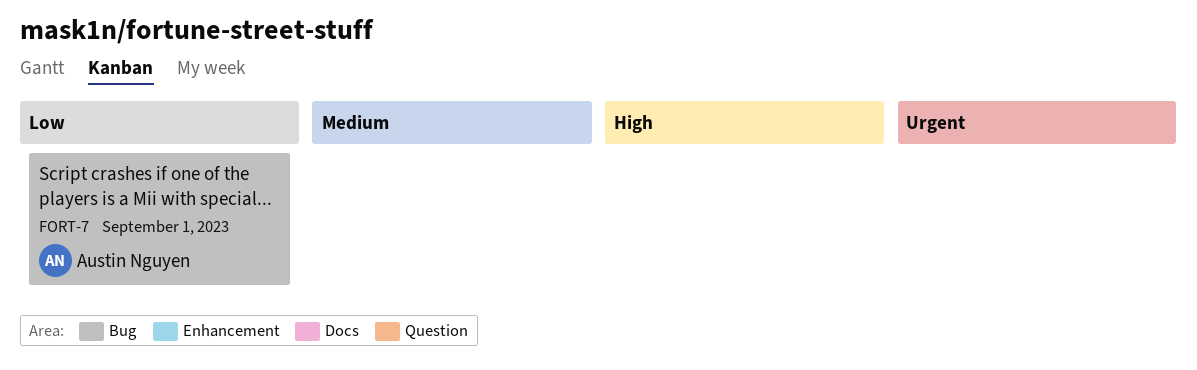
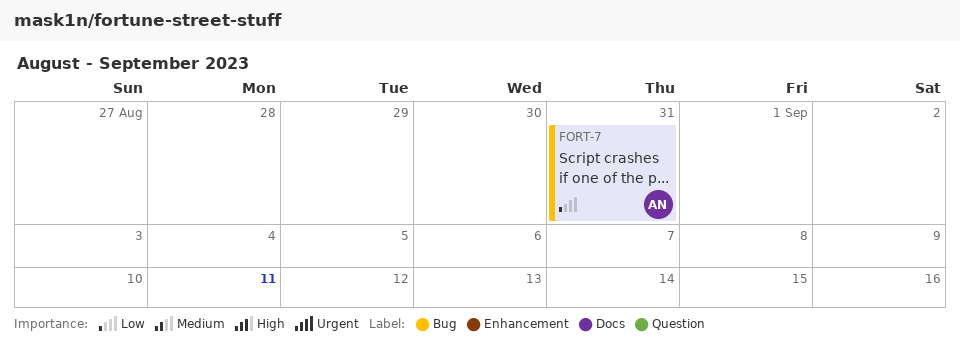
FORT-7, due: Sep 1 -> Aug 31

